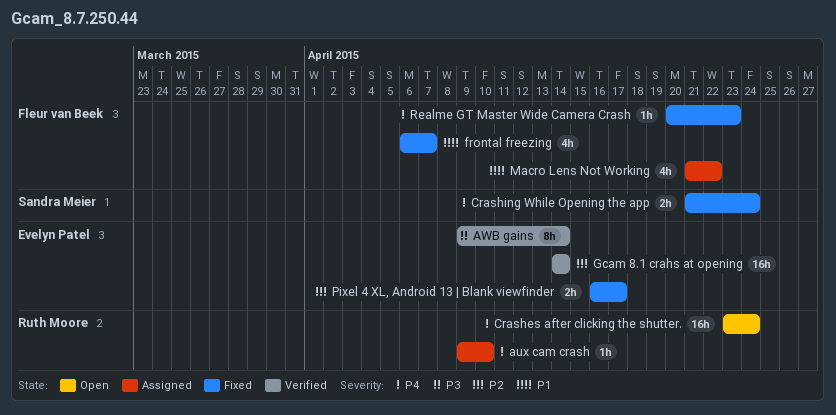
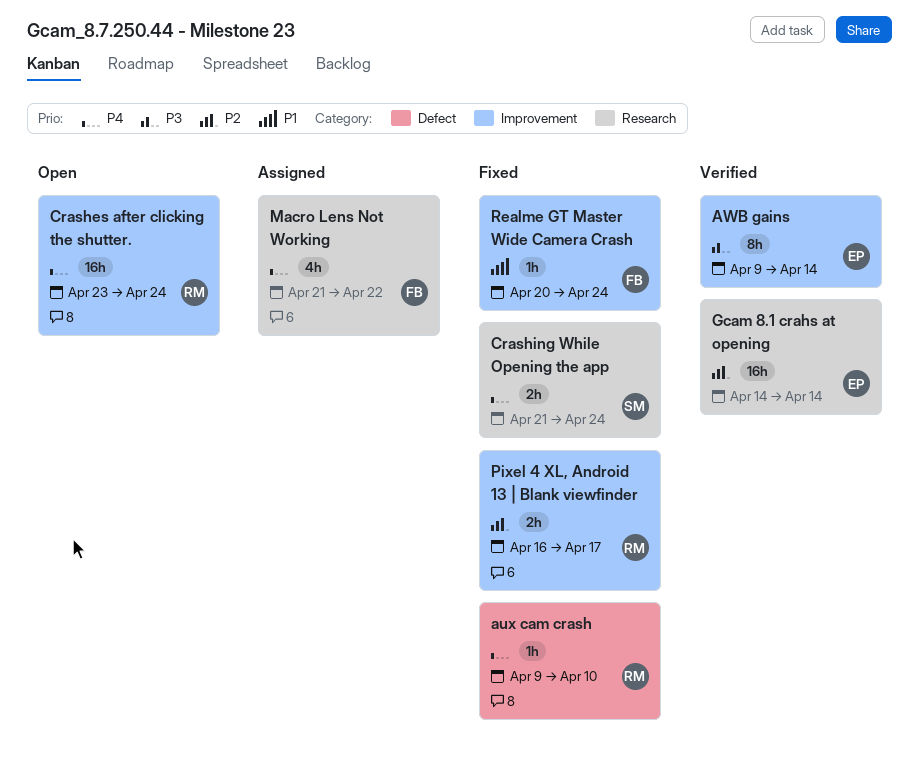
aux cam crash, status: Assigned -> Fixed
frontal freezing: present -> none
Macro Lens Not Working, priority: P1 -> P4
Pixel 4 XL, Android 13 | Blank viewfinder, owner: Evelyn Patel -> Ruth Moore
Realme GT Master Wide Camera Crash, priority: P4 -> P1
Realme GT Master Wide Camera Crash, due: Apr 23 -> Apr 24

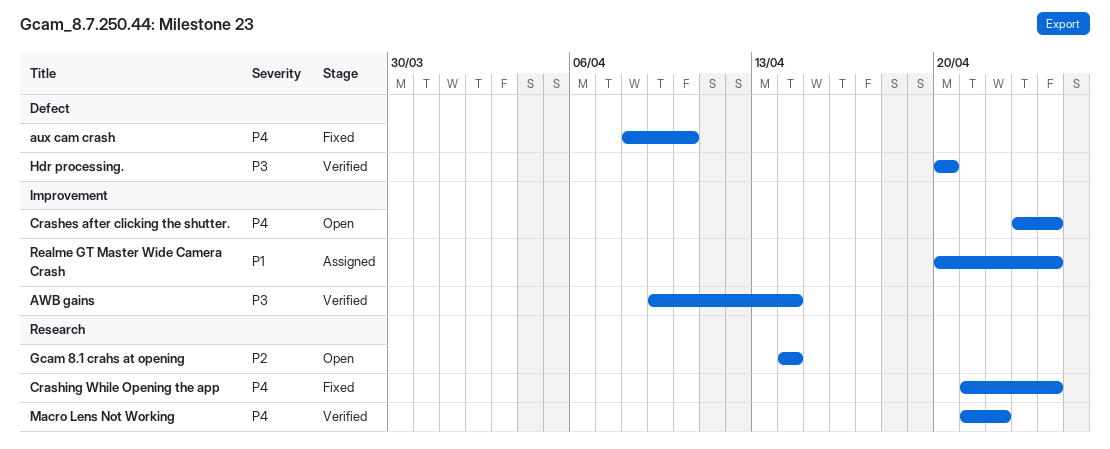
aux cam crash, start: Apr 9 -> Apr 8
Gcam 8.1 crahs at opening, status: Verified -> Open
Hdr processing.: none -> present
Macro Lens Not Working, status: Assigned -> Verified
Pixel 4 XL, Android 13 | Blank viewfinder: present -> none
Realme GT Master Wide Camera Crash, status: Fixed -> Assigned

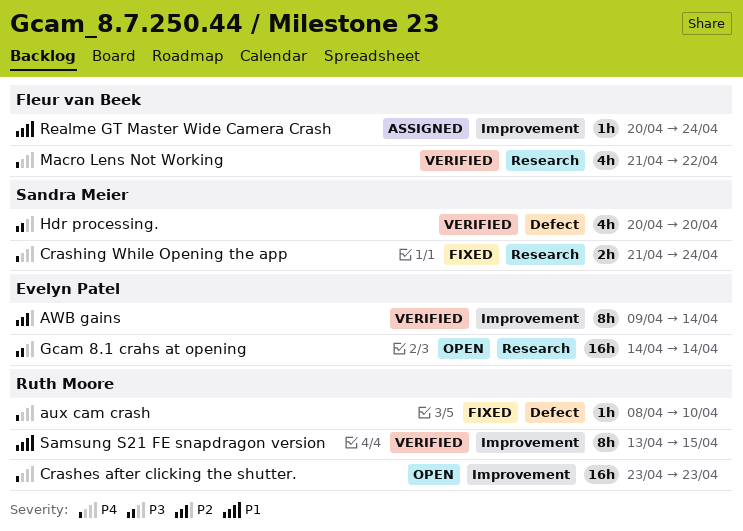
AWB gains, priority: P3 -> P2
Crashes after clicking the shutter., due: Apr 24 -> Apr 23
Gcam 8.1 crahs at opening, priority: P2 -> P3
Samsung S21 FE snapdragon version: none -> present

